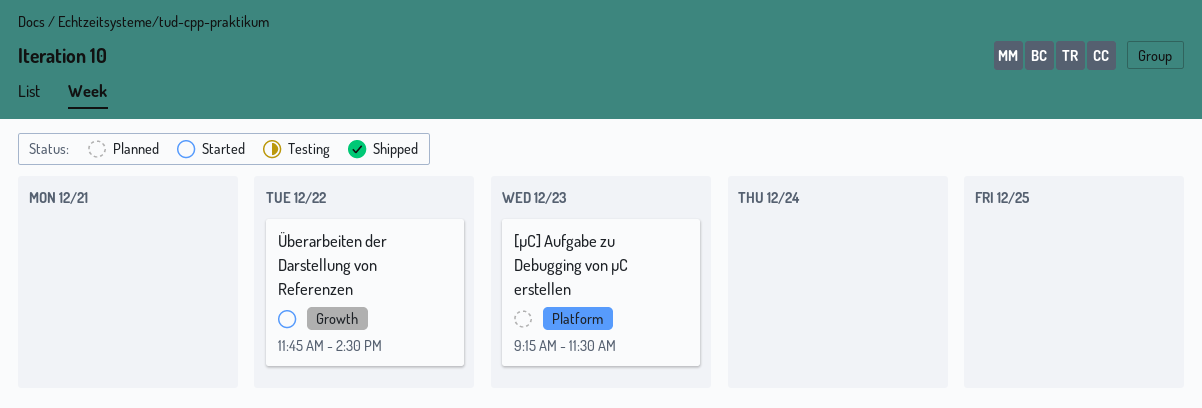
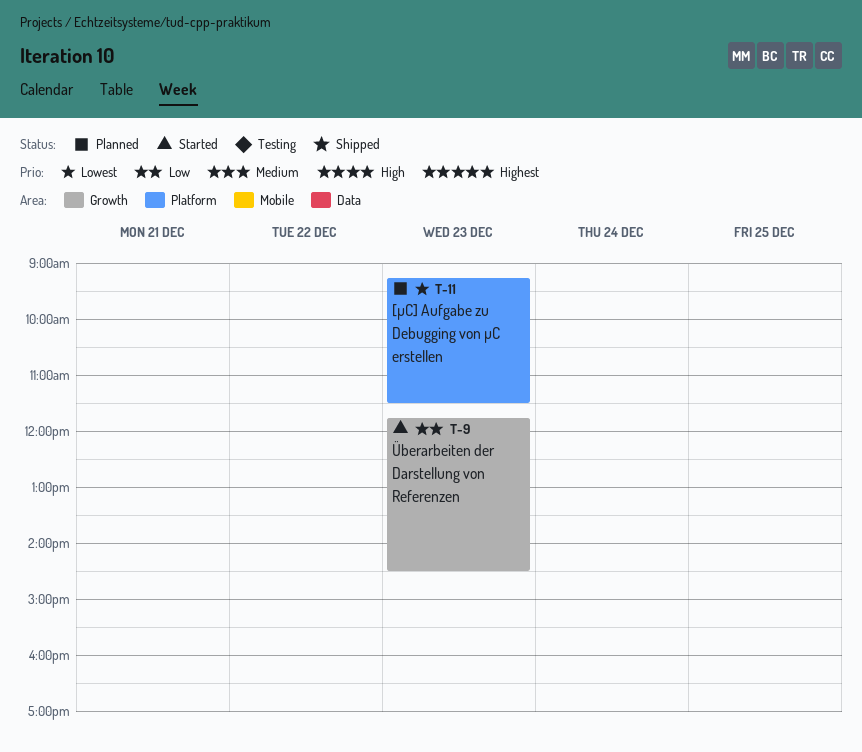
Überarbeiten der Darstellung von Referenzen, day: Dec 22 -> Dec 23

